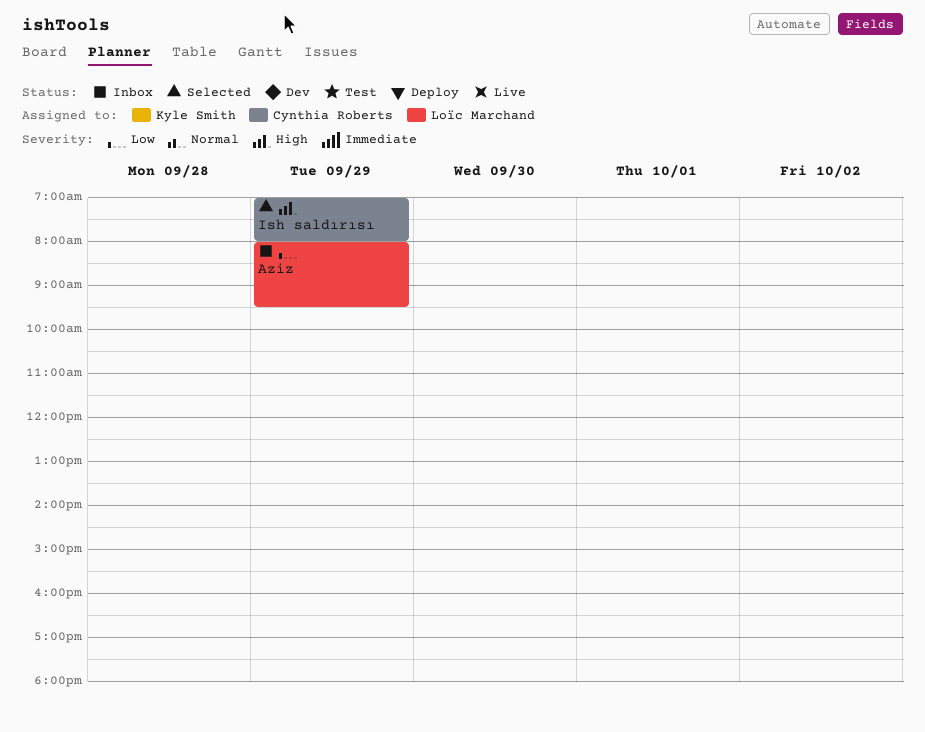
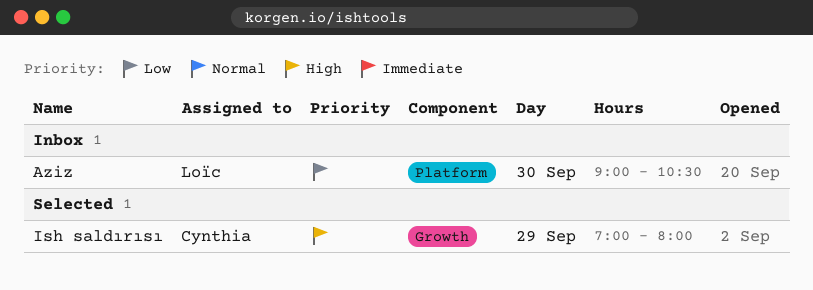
Aziz, day: Sep 29 -> Sep 30
Aziz, begins: 08:00 -> 09:00
Aziz, ends: 09:30 -> 10:30

